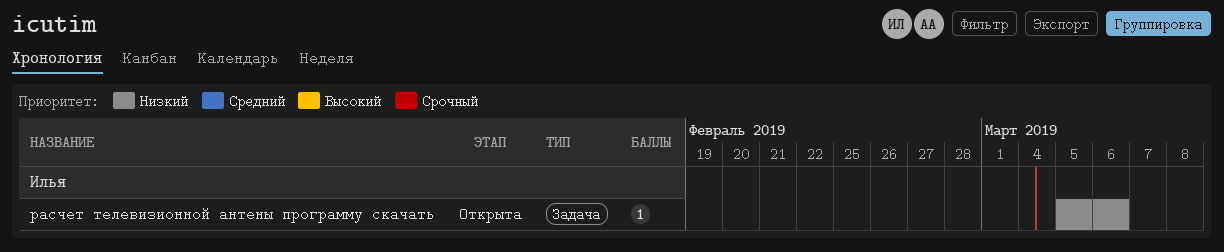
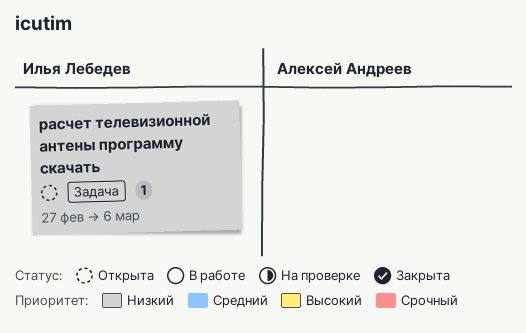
расчет телевизионной антены программу скачать, start: Mar 5 -> Feb 27

